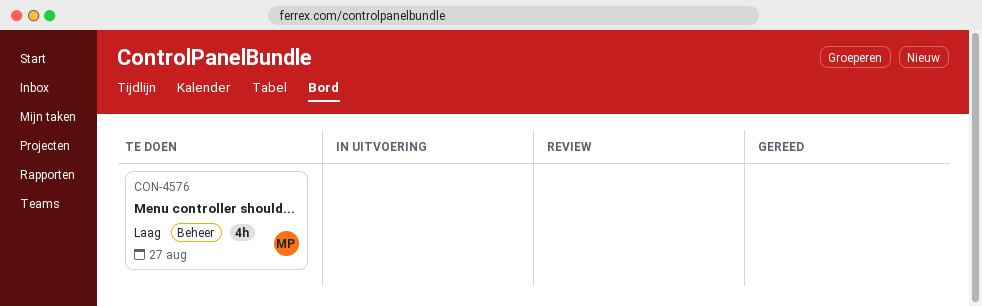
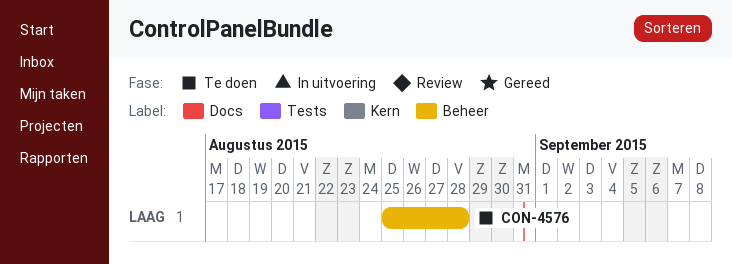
CON-4576, due: Aug 27 -> Aug 28

